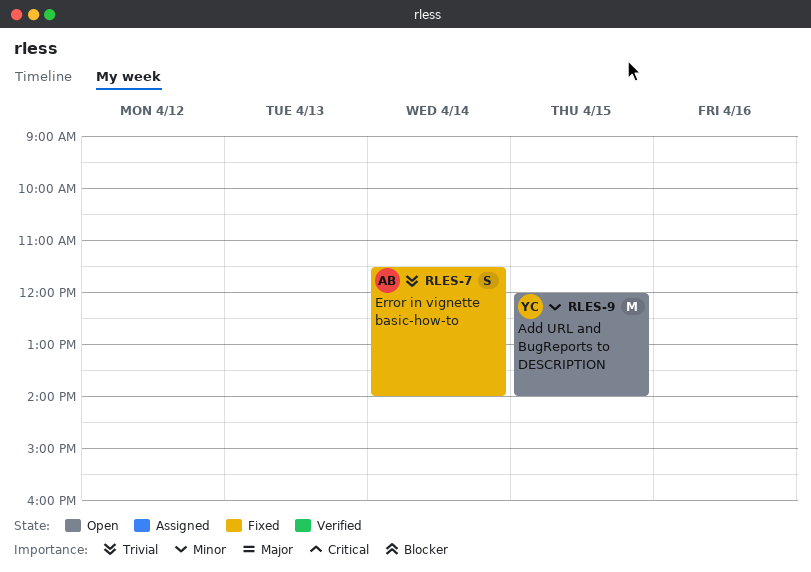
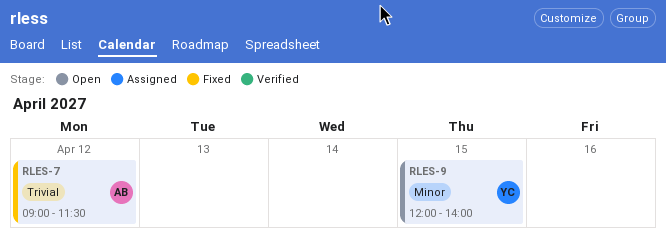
RLES-7, day: Apr 14 -> Apr 12
RLES-7, begins: 11:30 -> 09:00
RLES-7, ends: 14:00 -> 11:30

